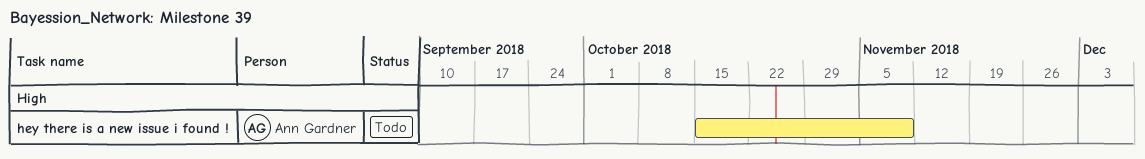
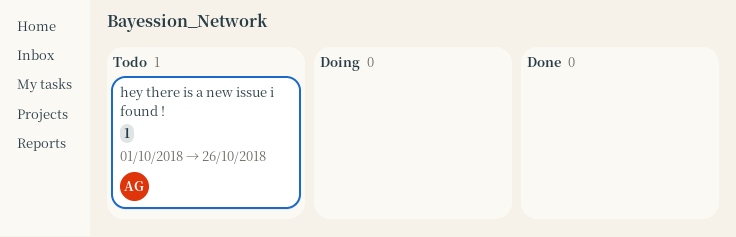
hey there is a new issue i found !, start: Oct 15 -> Oct 1
hey there is a new issue i found !, due: Nov 9 -> Oct 26

